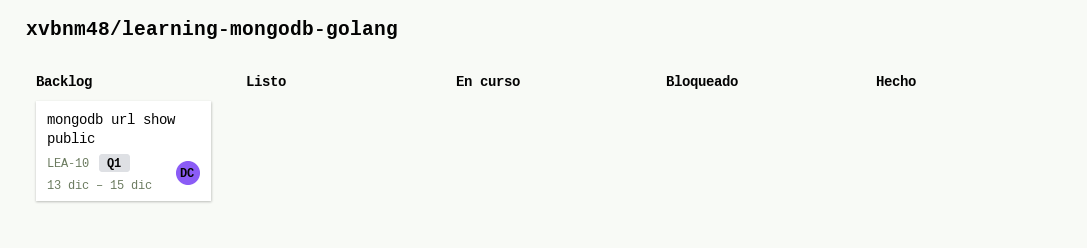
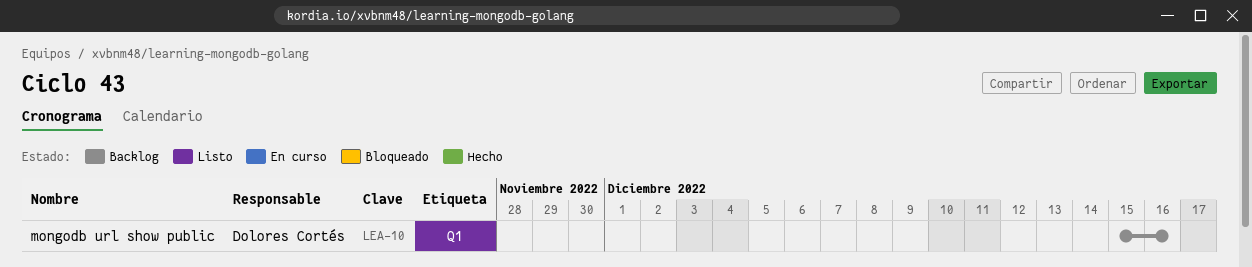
LEA-10, start: Dec 13 -> Dec 15
LEA-10, due: Dec 15 -> Dec 16

